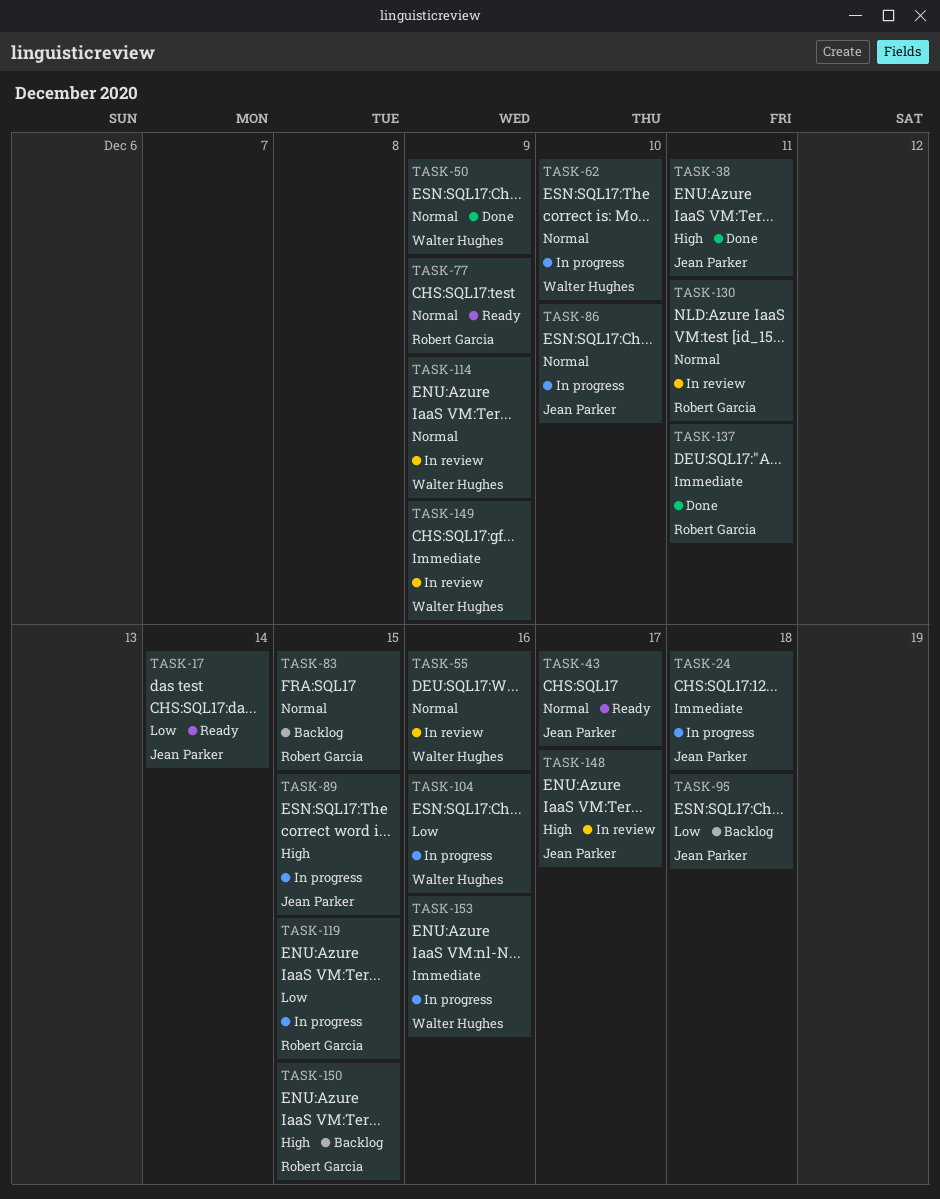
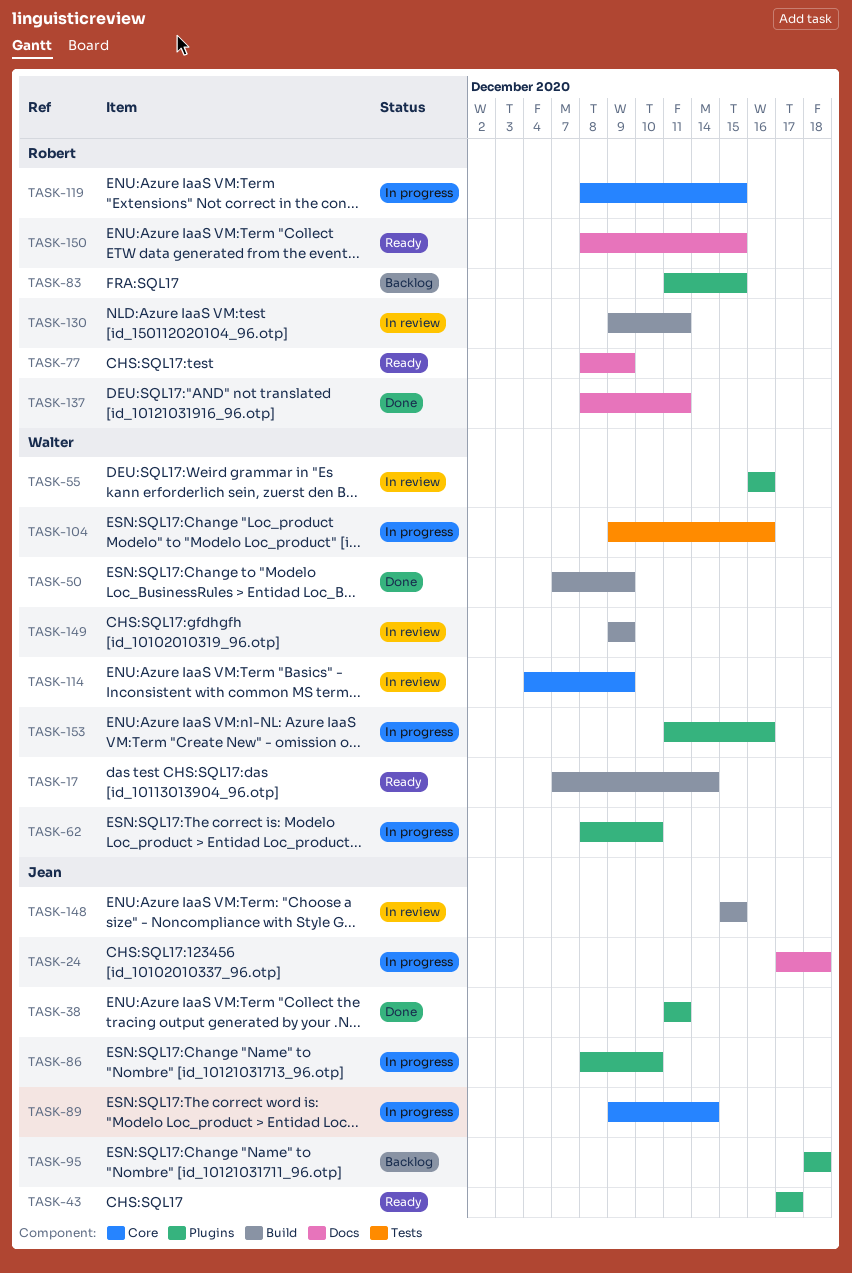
TASK-17, owner: Jean Parker -> Walter Hughes
TASK-89, due: Dec 15 -> Dec 14
TASK-148, due: Dec 17 -> Dec 15
TASK-150, status: Backlog -> Ready

